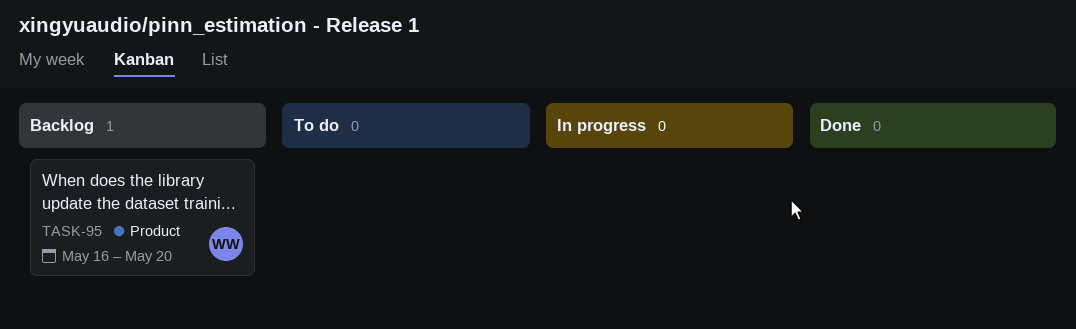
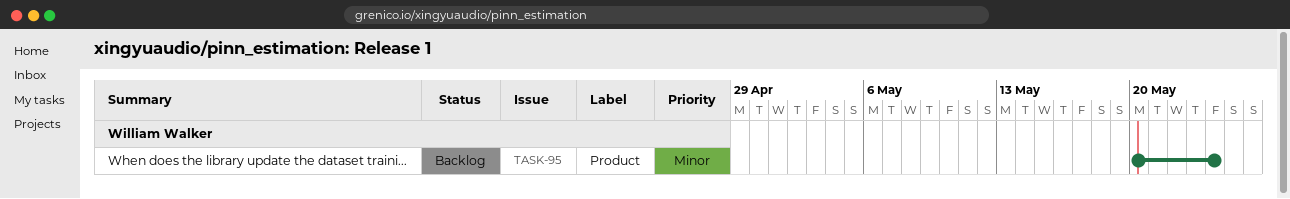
TASK-95, start: May 16 -> May 20
TASK-95, due: May 20 -> May 24

